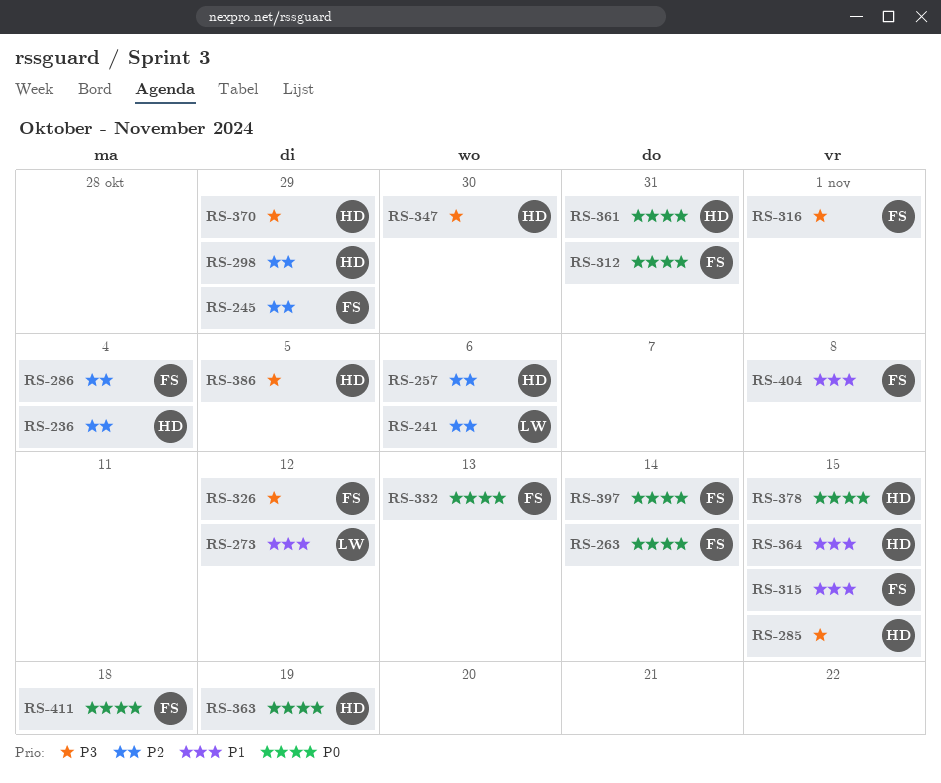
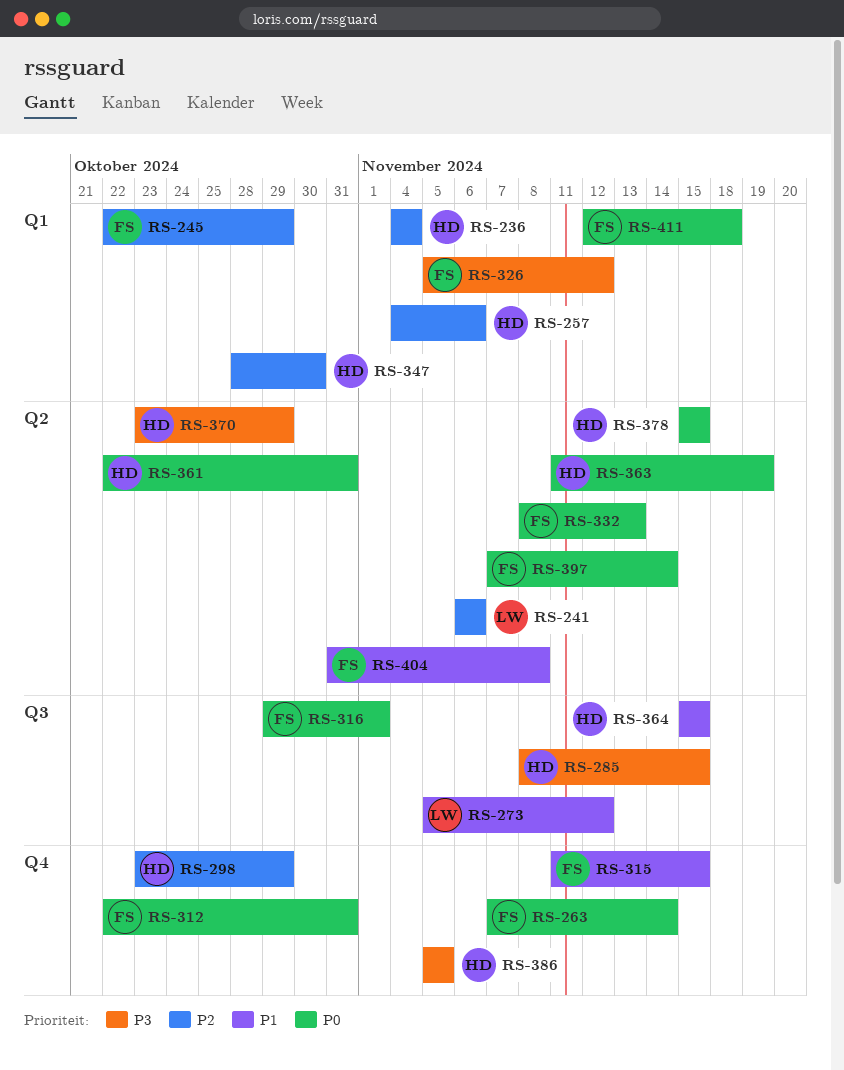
RS-286: present -> none
RS-316, priority: P3 -> P0
RS-347, priority: P3 -> P2

